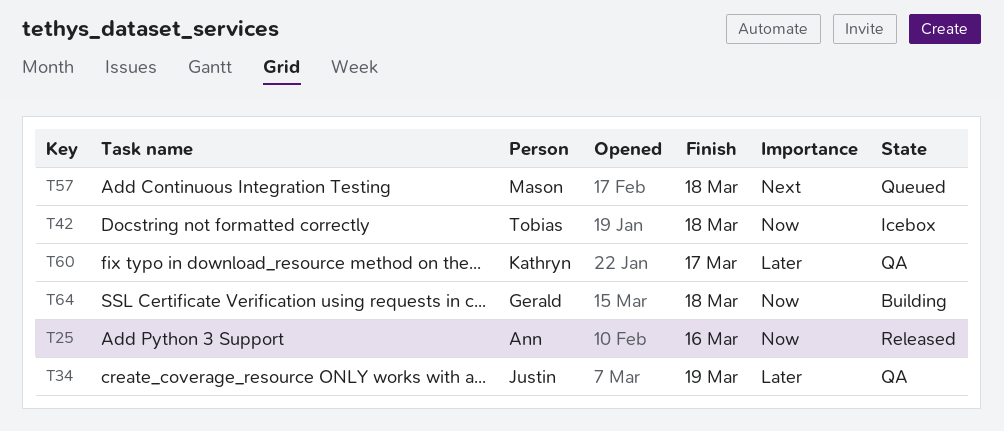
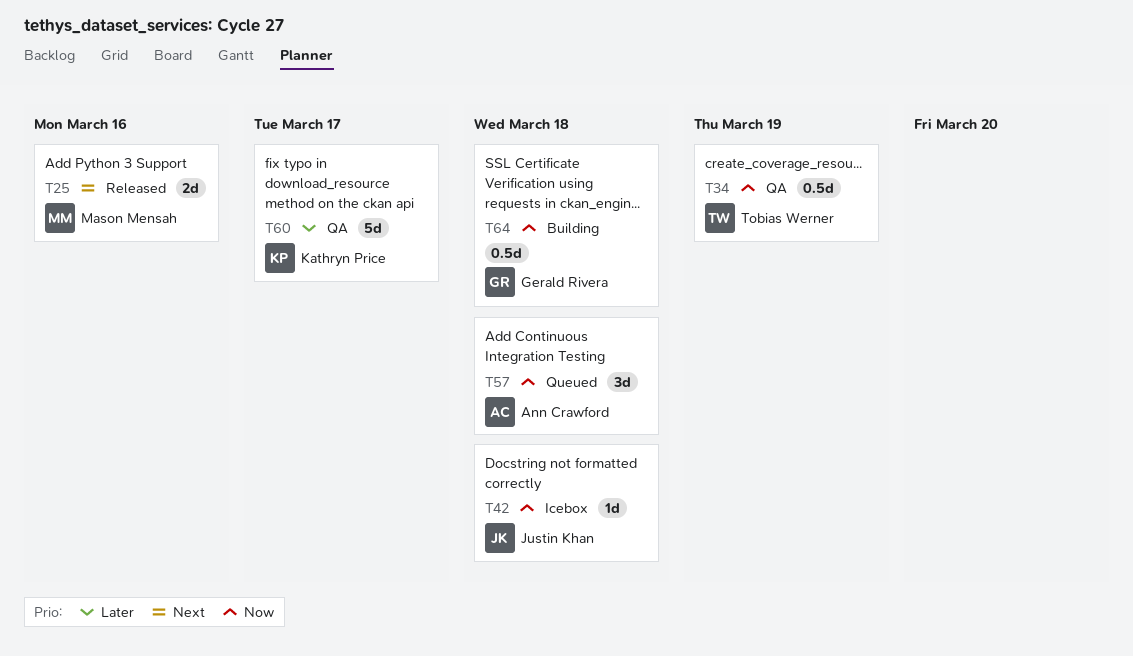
T25, owner: Ann Crawford -> Mason Mensah
T25, priority: Now -> Next
T34, owner: Justin Khan -> Tobias Werner
T34, priority: Later -> Now
T42, owner: Tobias Werner -> Justin Khan
T57, owner: Mason Mensah -> Ann Crawford
T57, priority: Next -> Now

